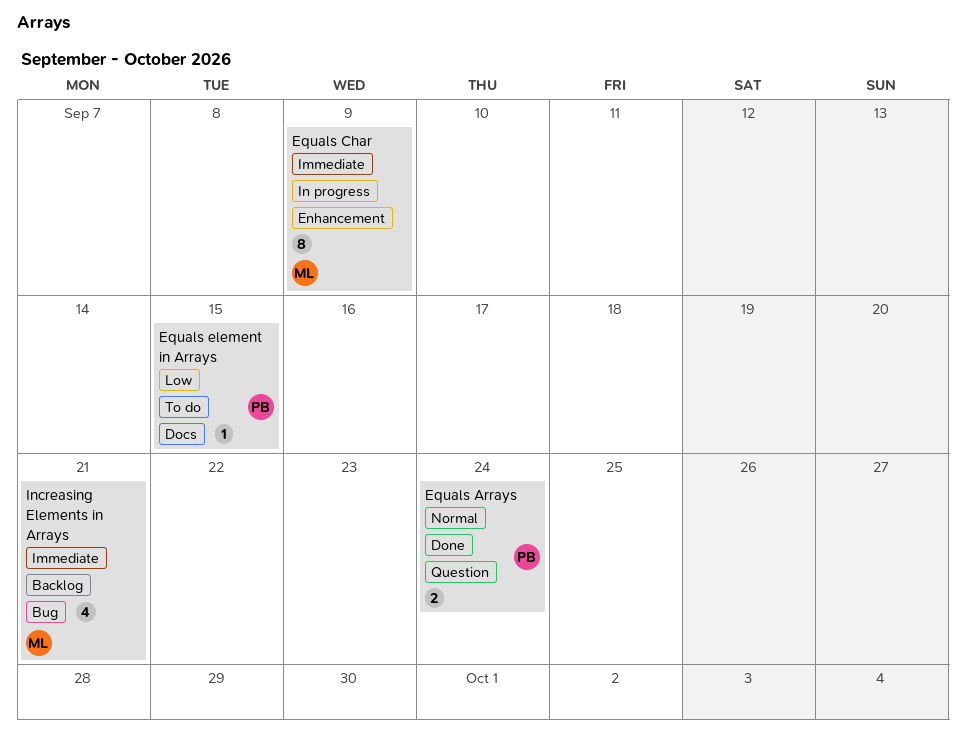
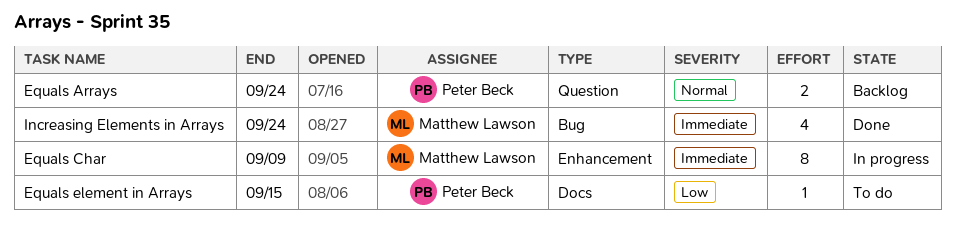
Equals Arrays, status: Done -> Backlog
Increasing Elements in Arrays, status: Backlog -> Done
Increasing Elements in Arrays, due: Sep 21 -> Sep 24

